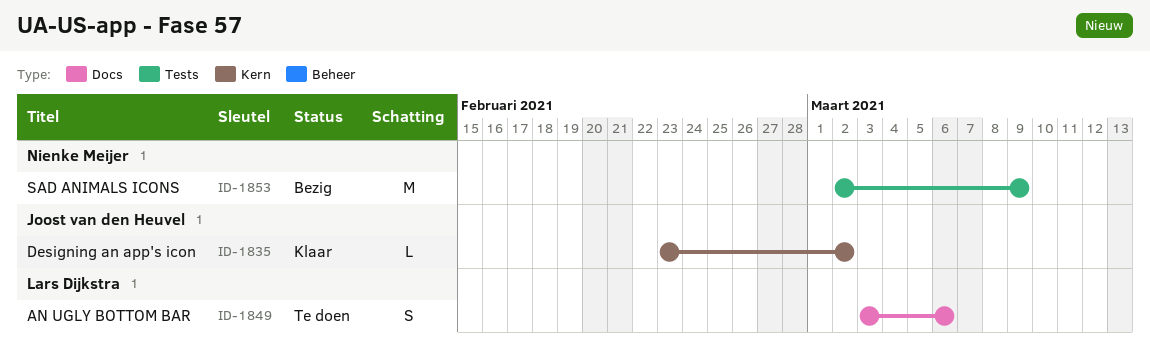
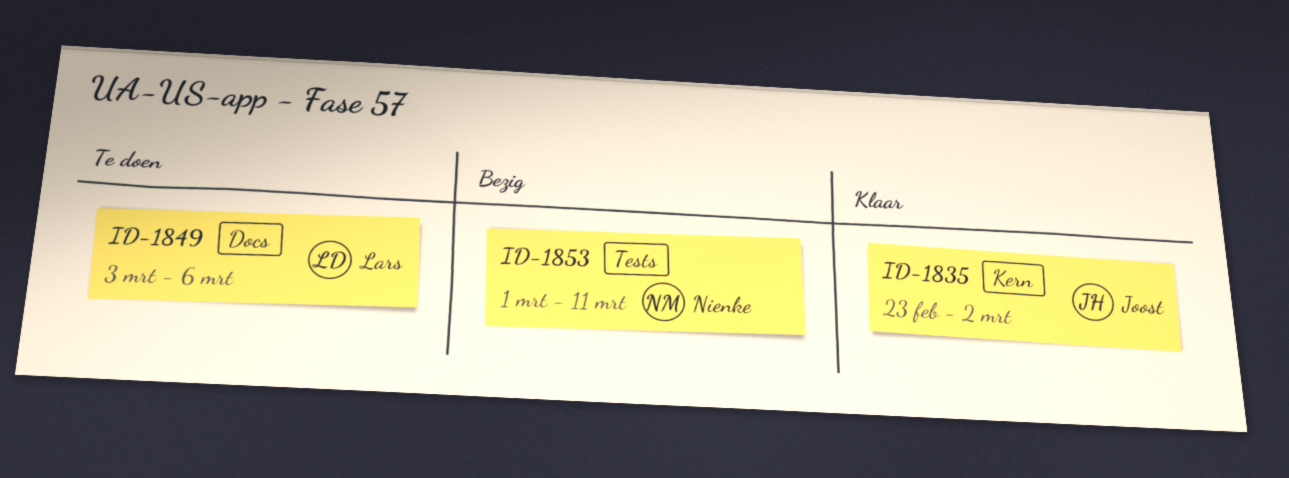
ID-1853, start: Mar 2 -> Mar 1
ID-1853, due: Mar 9 -> Mar 11

